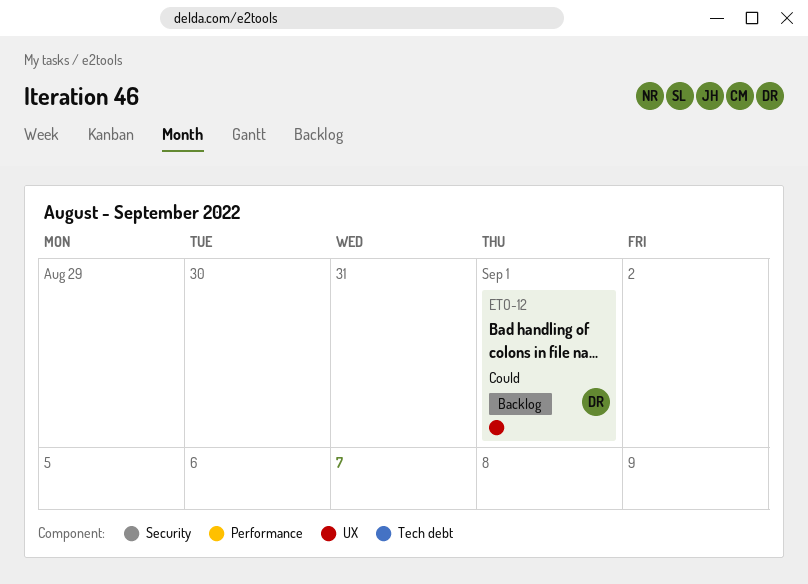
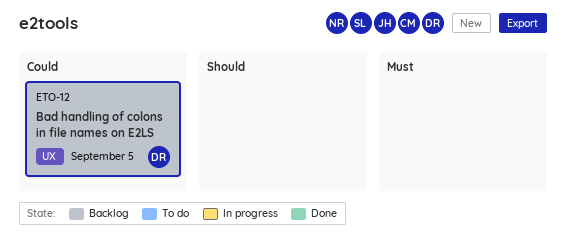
ETO-12, due: Sep 1 -> Sep 5

